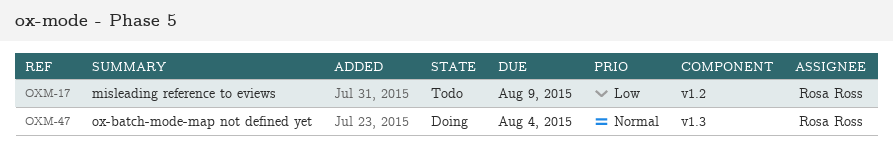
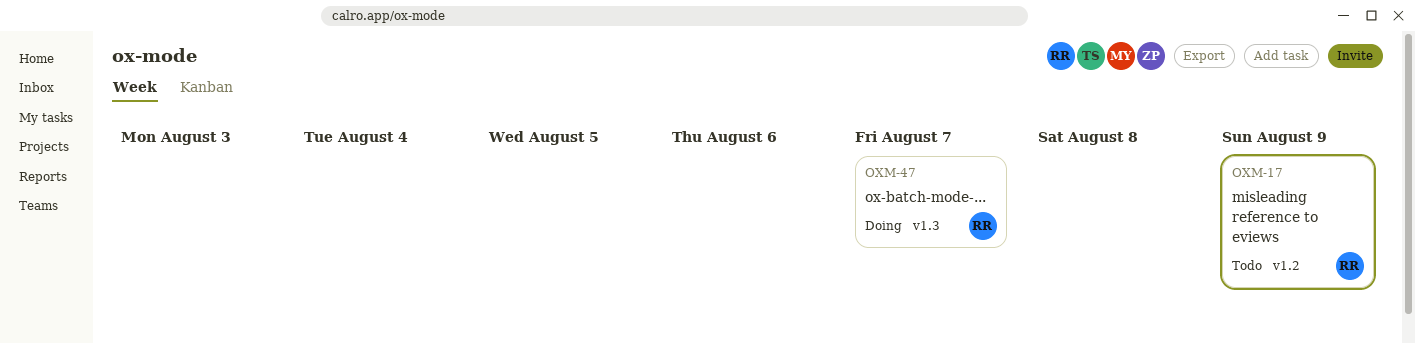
OXM-47, due: Aug 4 -> Aug 7

